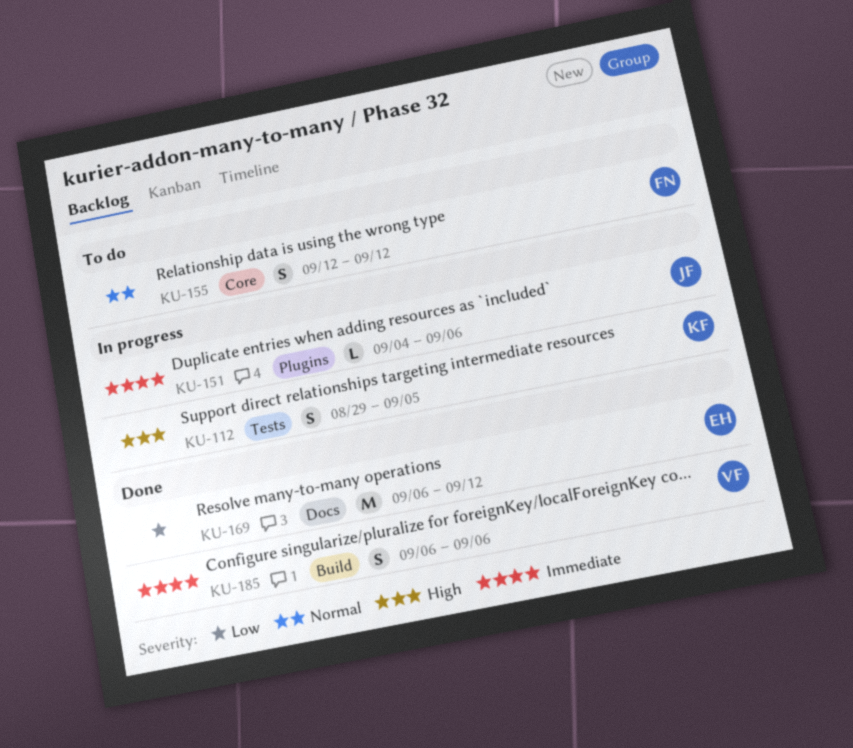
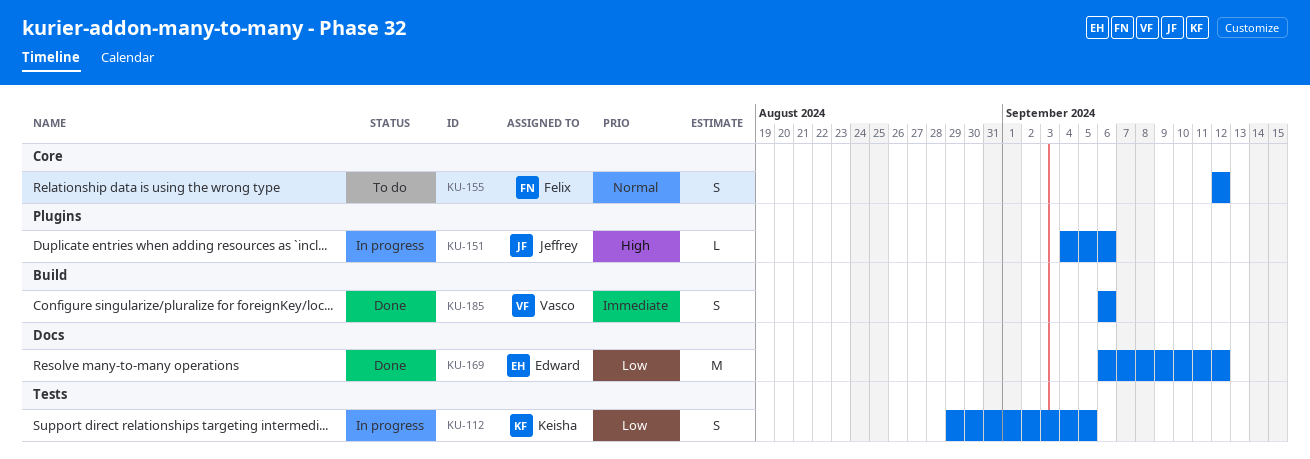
KU-112, priority: High -> Low
KU-151, priority: Immediate -> High

